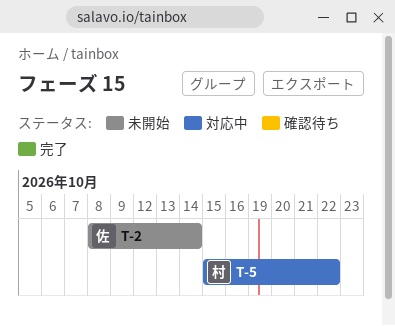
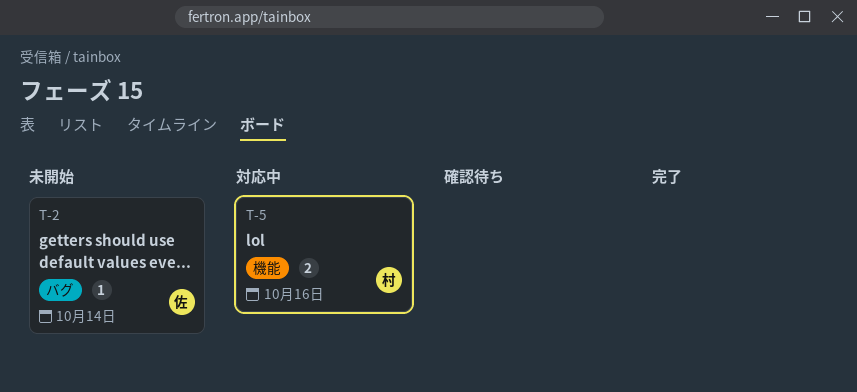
T-5, due: Oct 22 -> Oct 16

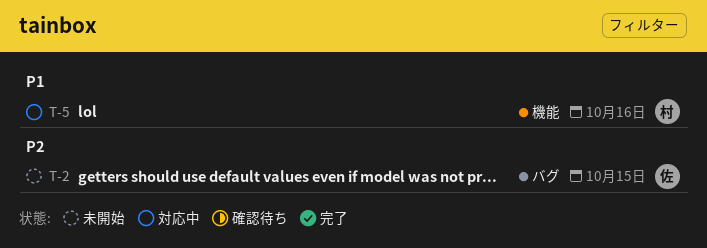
T-2, due: Oct 14 -> Oct 15

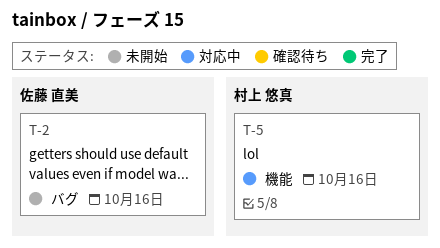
T-2, due: Oct 15 -> Oct 16

